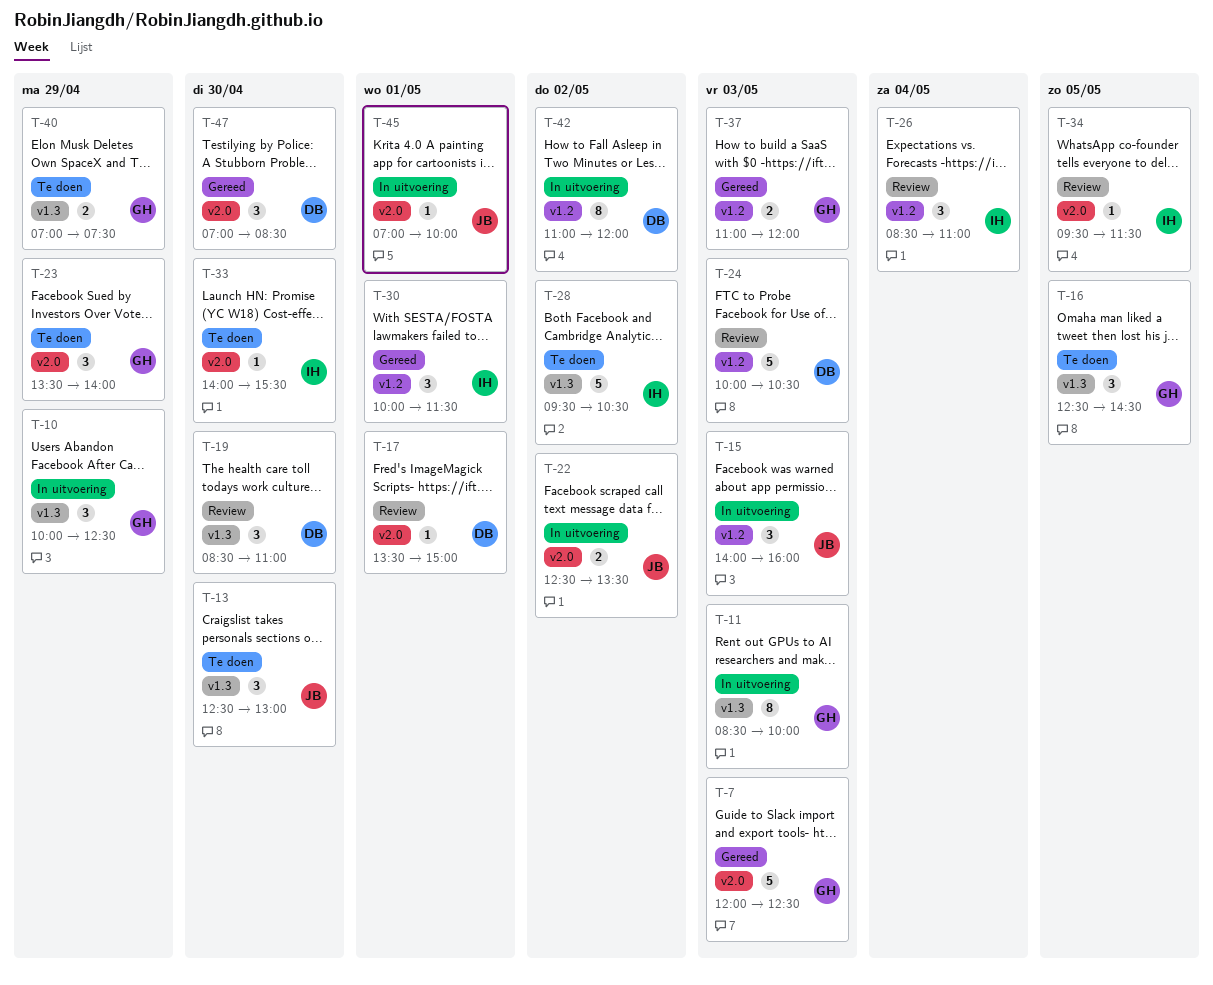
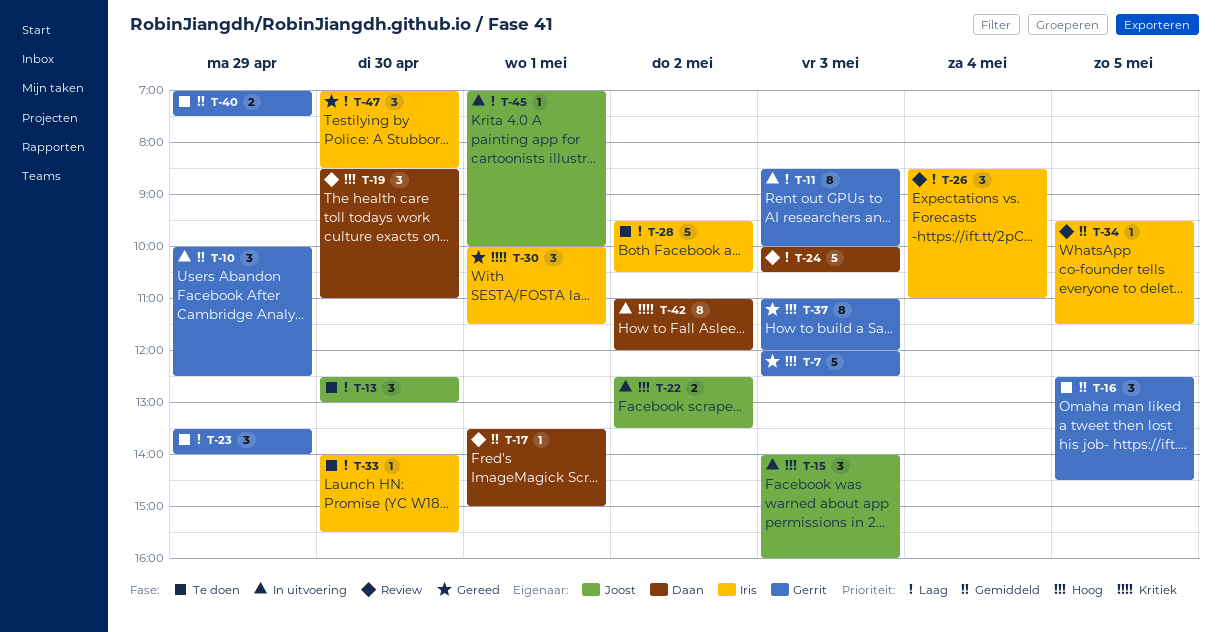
T-37, estimate: 2 -> 8
T-47, owner: Daan -> Iris

